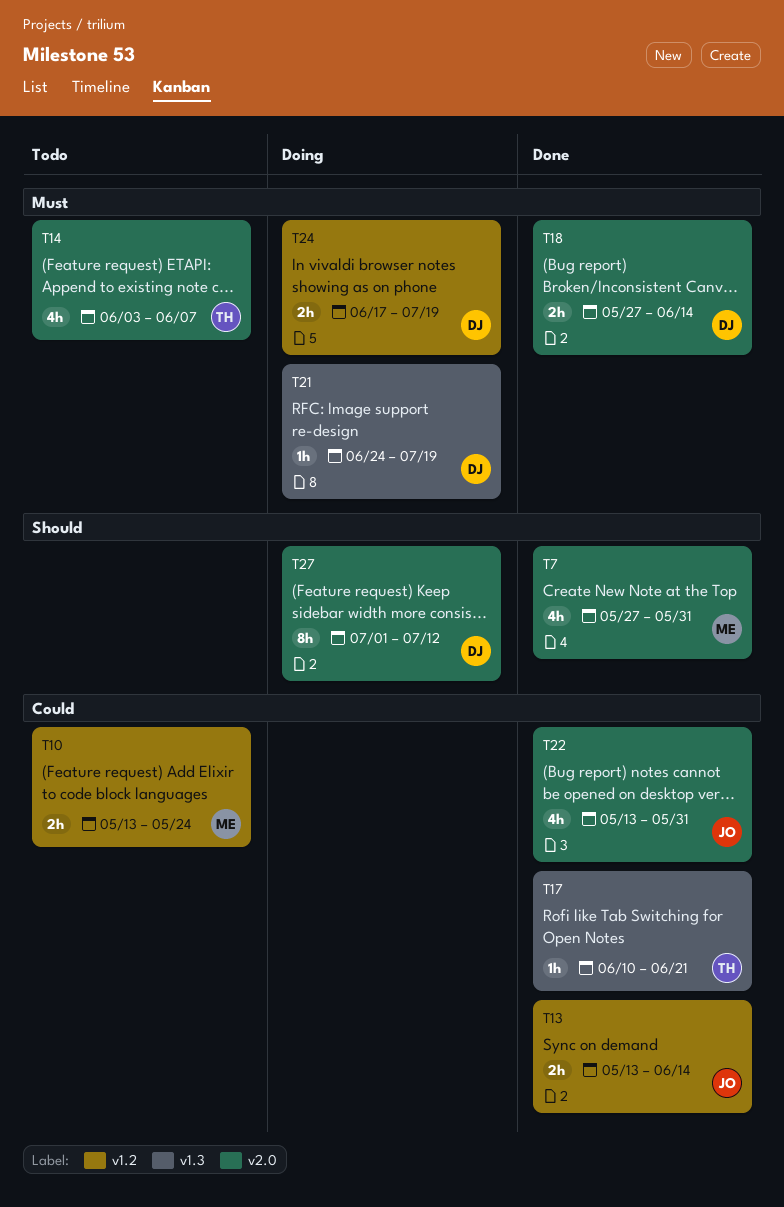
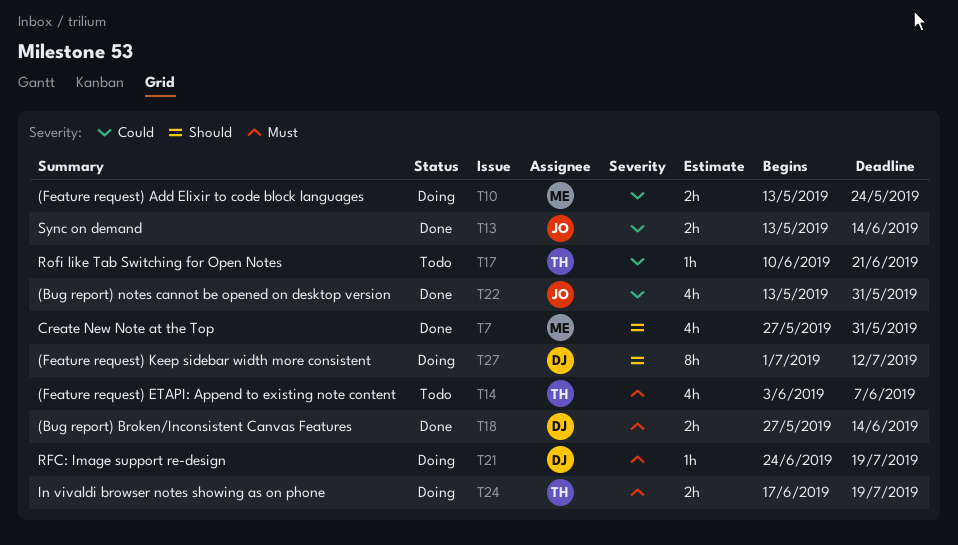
T10, status: Todo -> Doing
T17, status: Done -> Todo
T24, owner: DJ -> TH

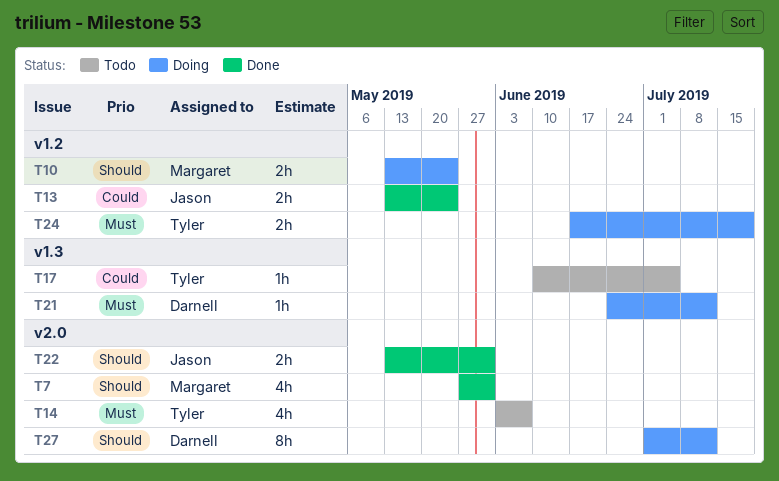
T10, priority: Could -> Should
T13, due: Jun 14 -> May 24
T17, due: Jun 21 -> Jul 5
T18: present -> none
T21, due: Jul 19 -> Jul 12
T22, priority: Could -> Should
T22, estimate: 4h -> 2h

